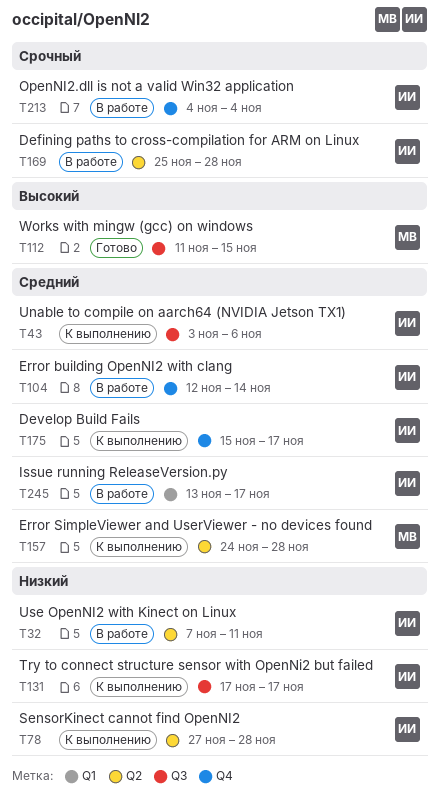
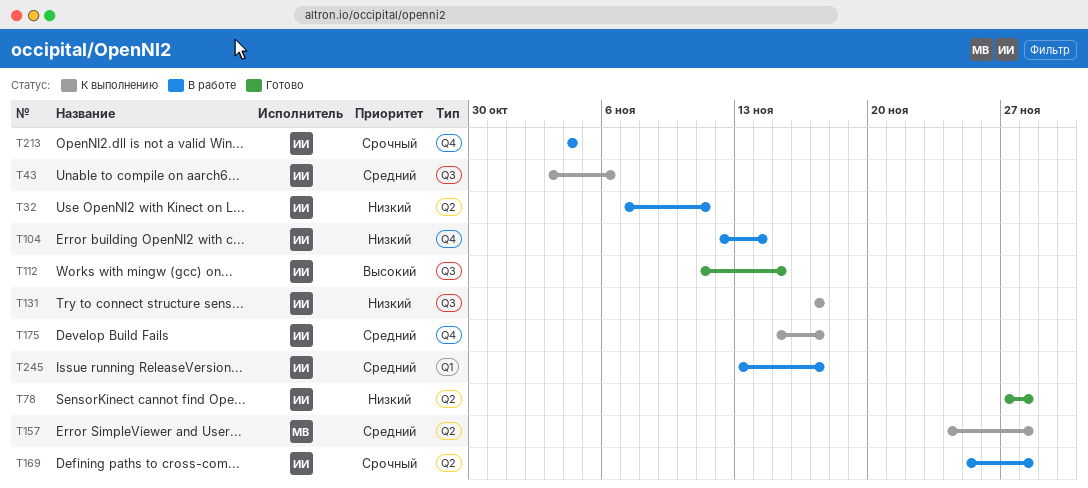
T78, status: К выполнению -> Готово
T104, priority: Средний -> Низкий
T112, owner: МВ -> ИИ

